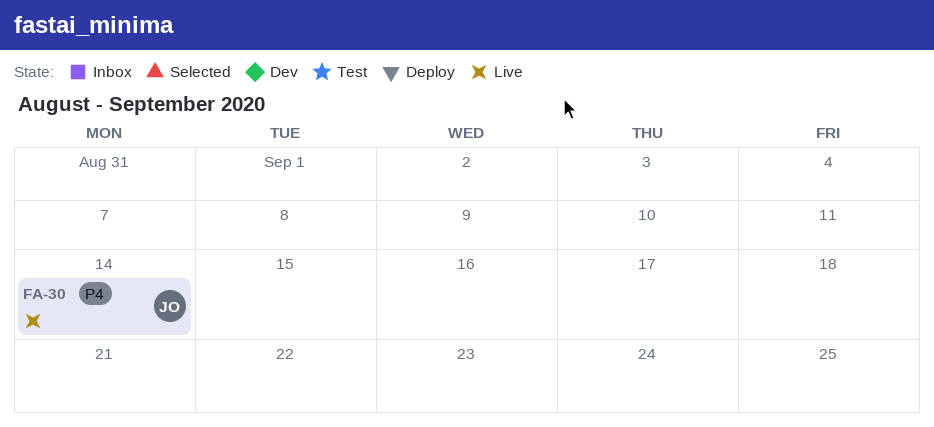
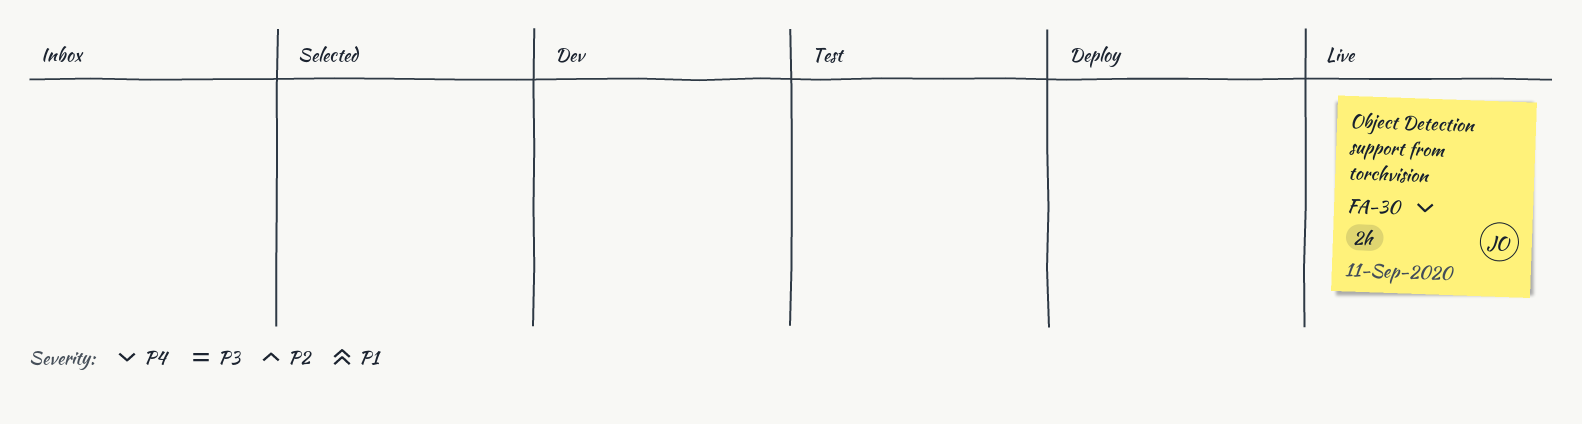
FA-30, due: Sep 14 -> Sep 11

